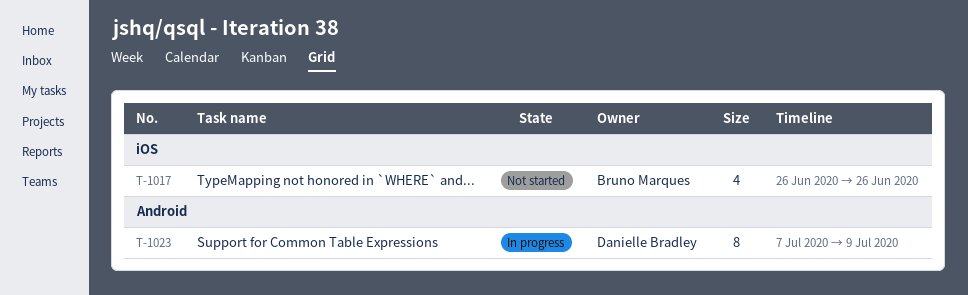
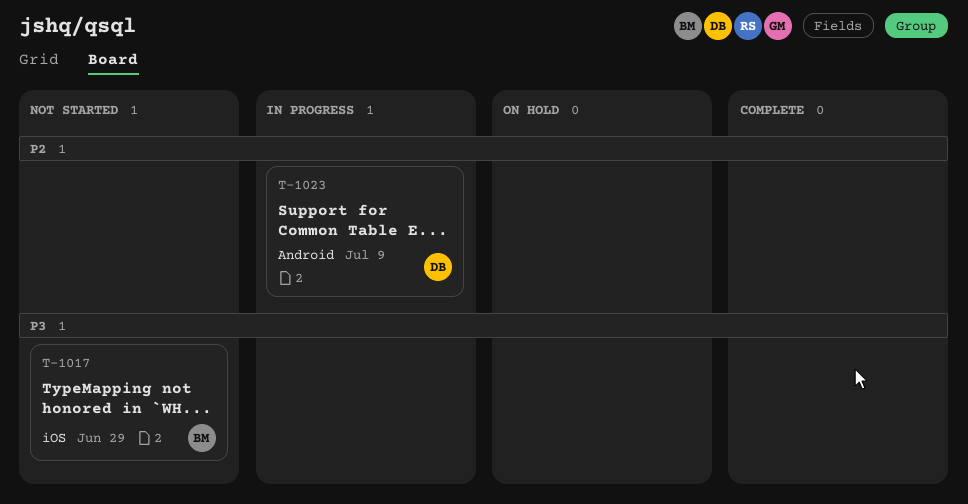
T-1017, due: Jun 26 -> Jun 29

